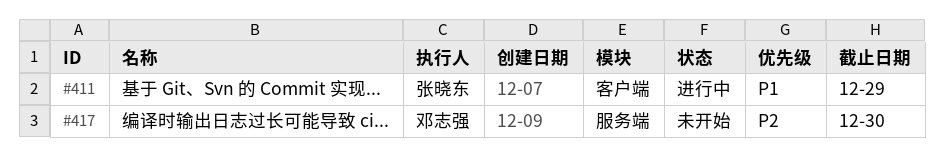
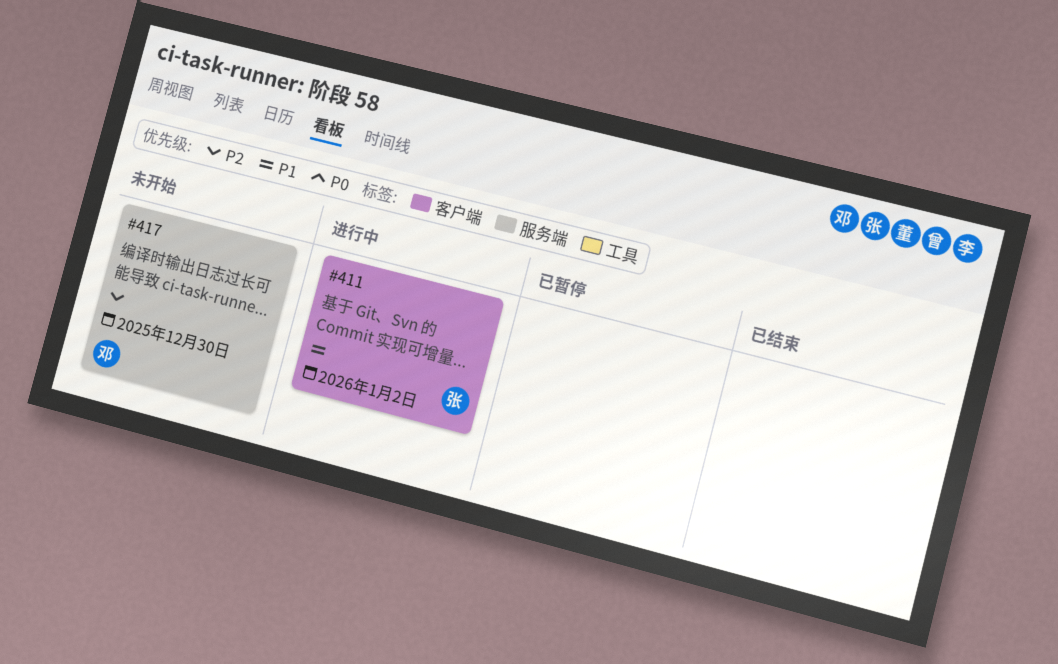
#411, due: Dec 29 -> Jan 2

